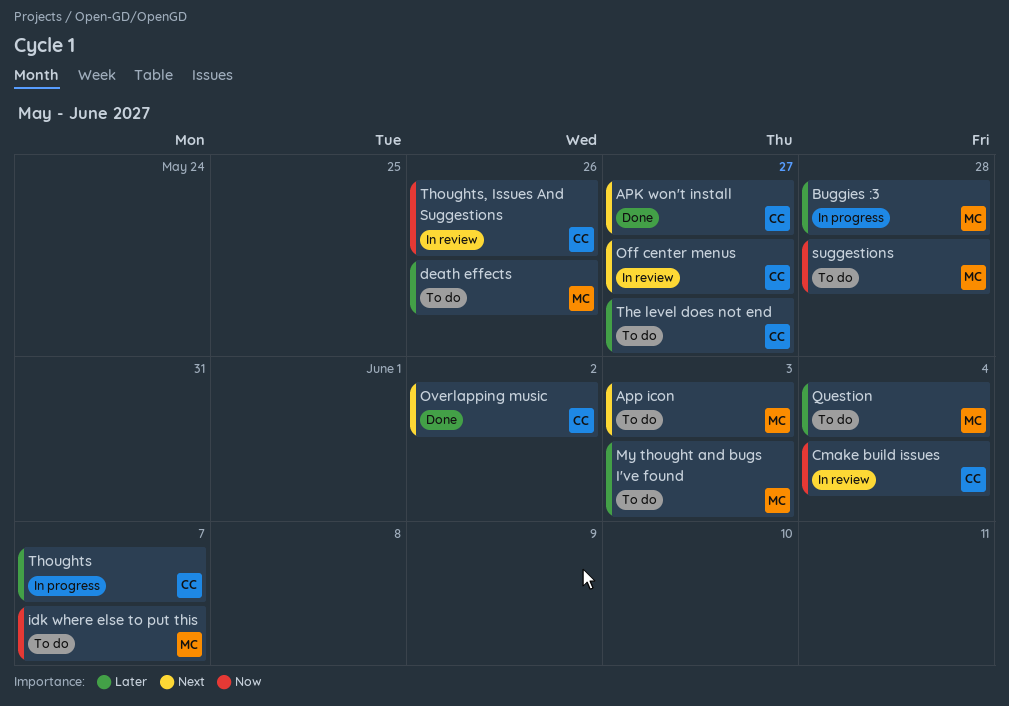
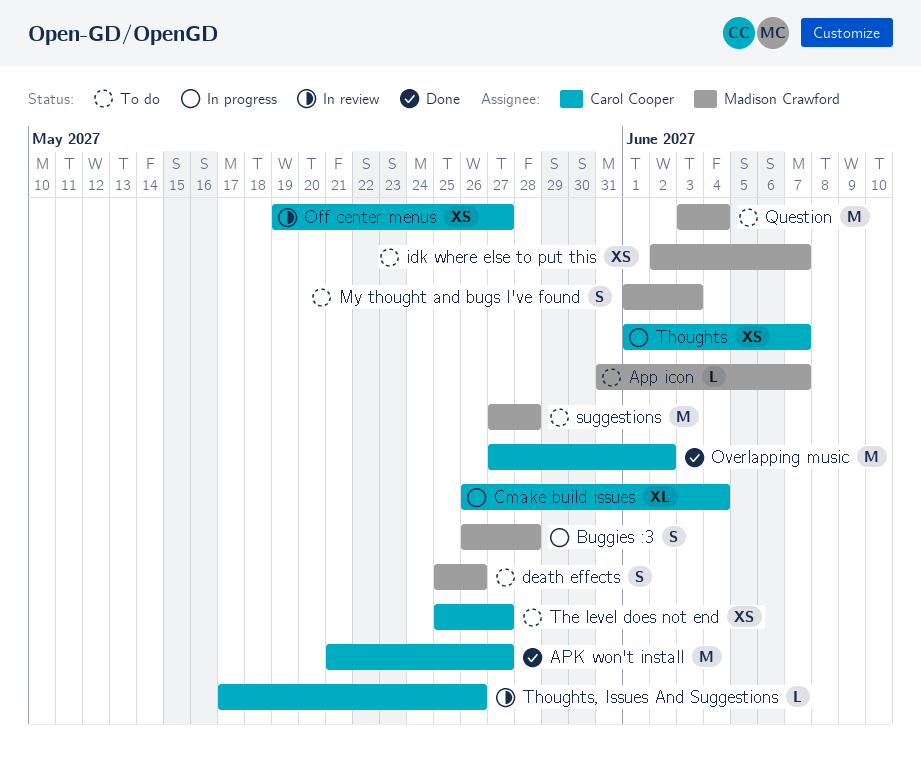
App icon, due: Jun 3 -> Jun 7
Cmake build issues, status: In review -> In progress

